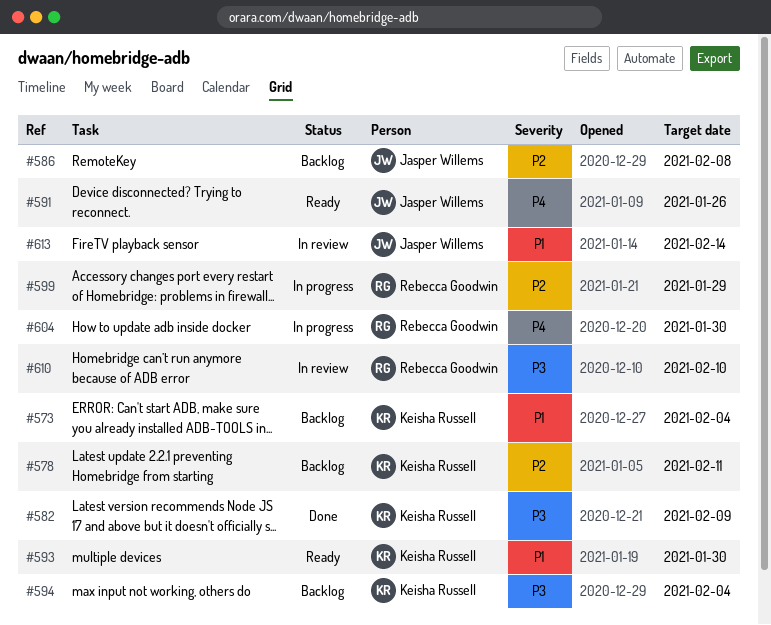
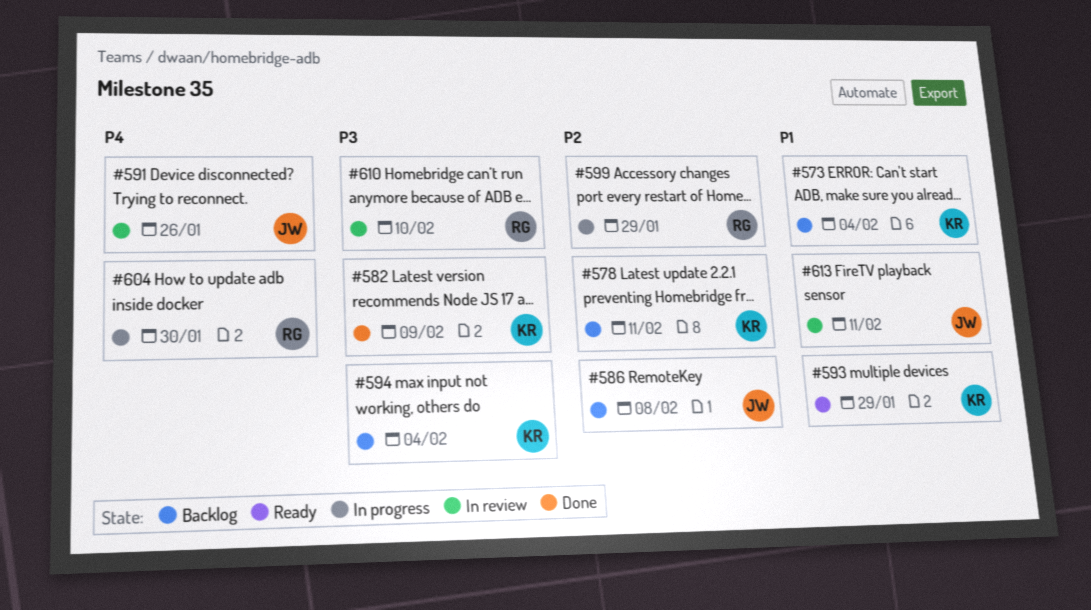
#591, status: Ready -> In review
#593, due: Jan 30 -> Jan 29
#613, due: Feb 14 -> Feb 11

